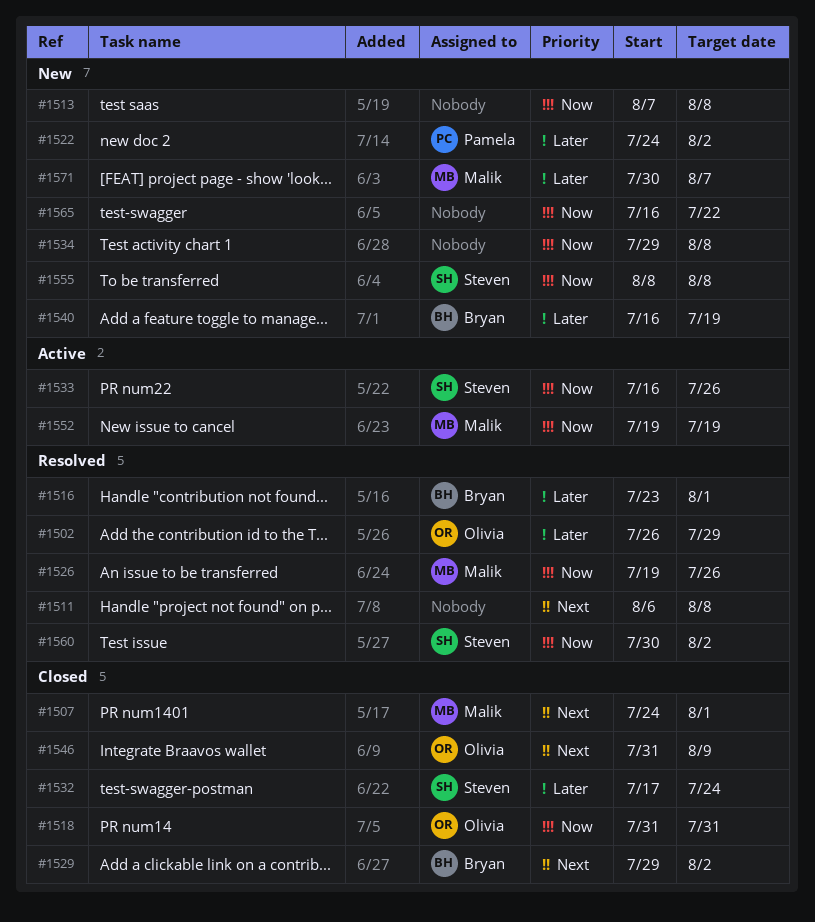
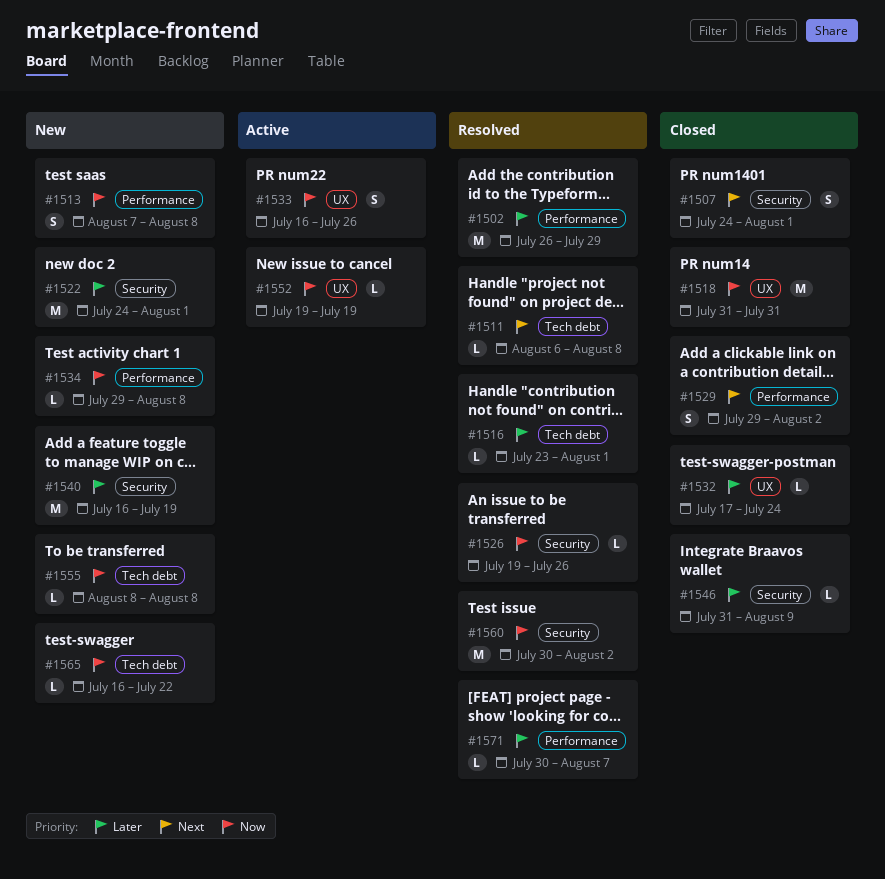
#1522, due: Aug 2 -> Aug 1
#1546, priority: Next -> Later
#1571, status: New -> Resolved

